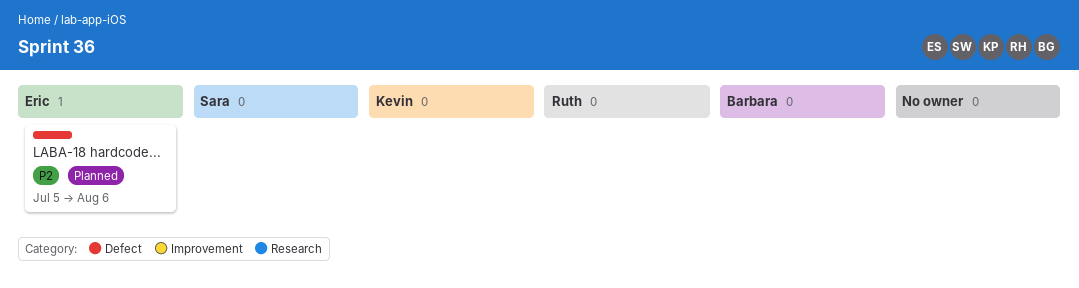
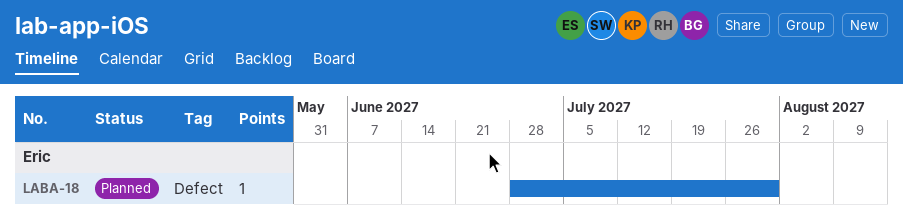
LABA-18, start: Jul 5 -> Jun 28
LABA-18, due: Aug 6 -> Jul 30

